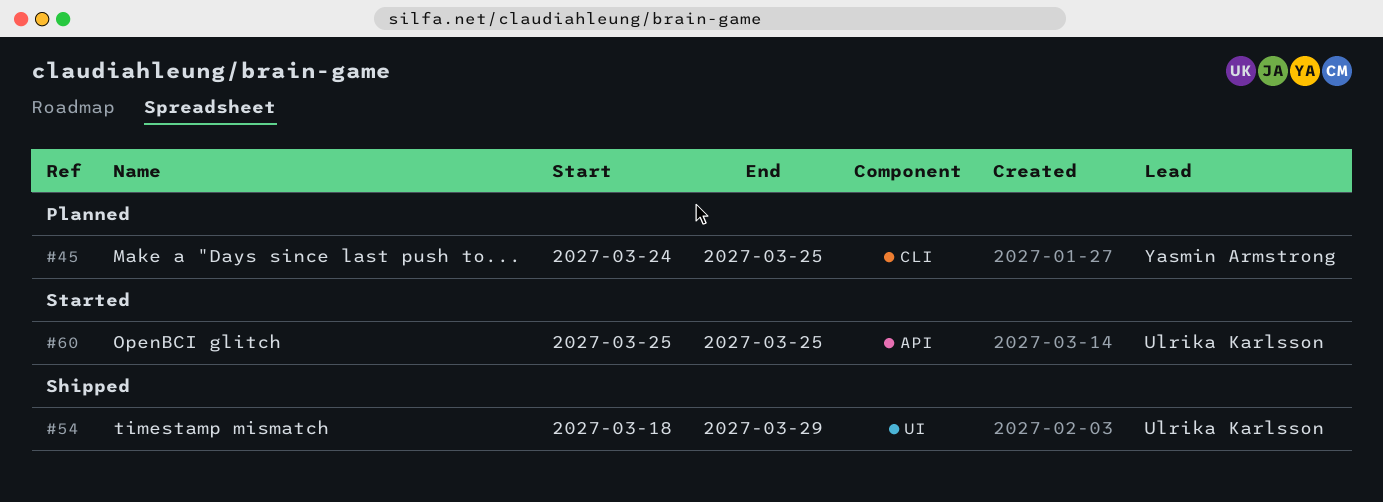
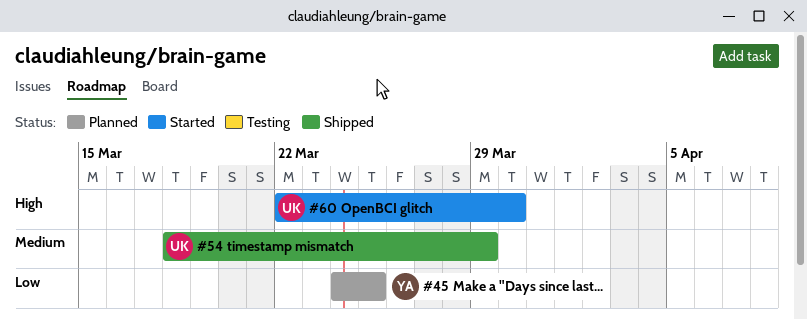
#60, start: Mar 25 -> Mar 22
#60, due: Mar 25 -> Mar 30

